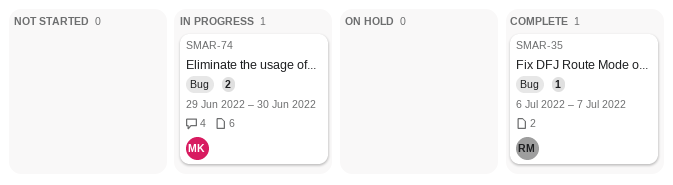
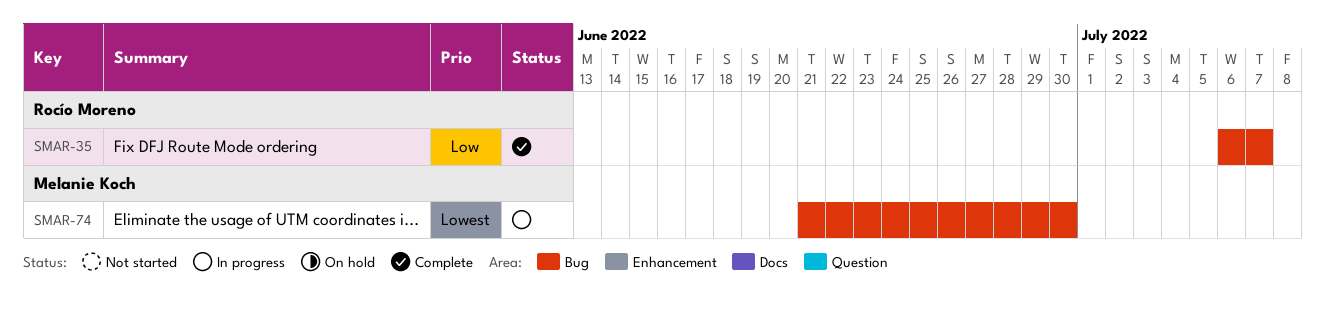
SMAR-74, start: Jun 29 -> Jun 21

